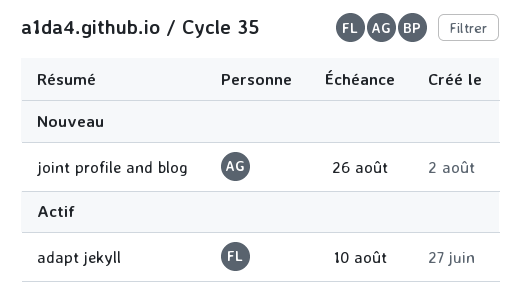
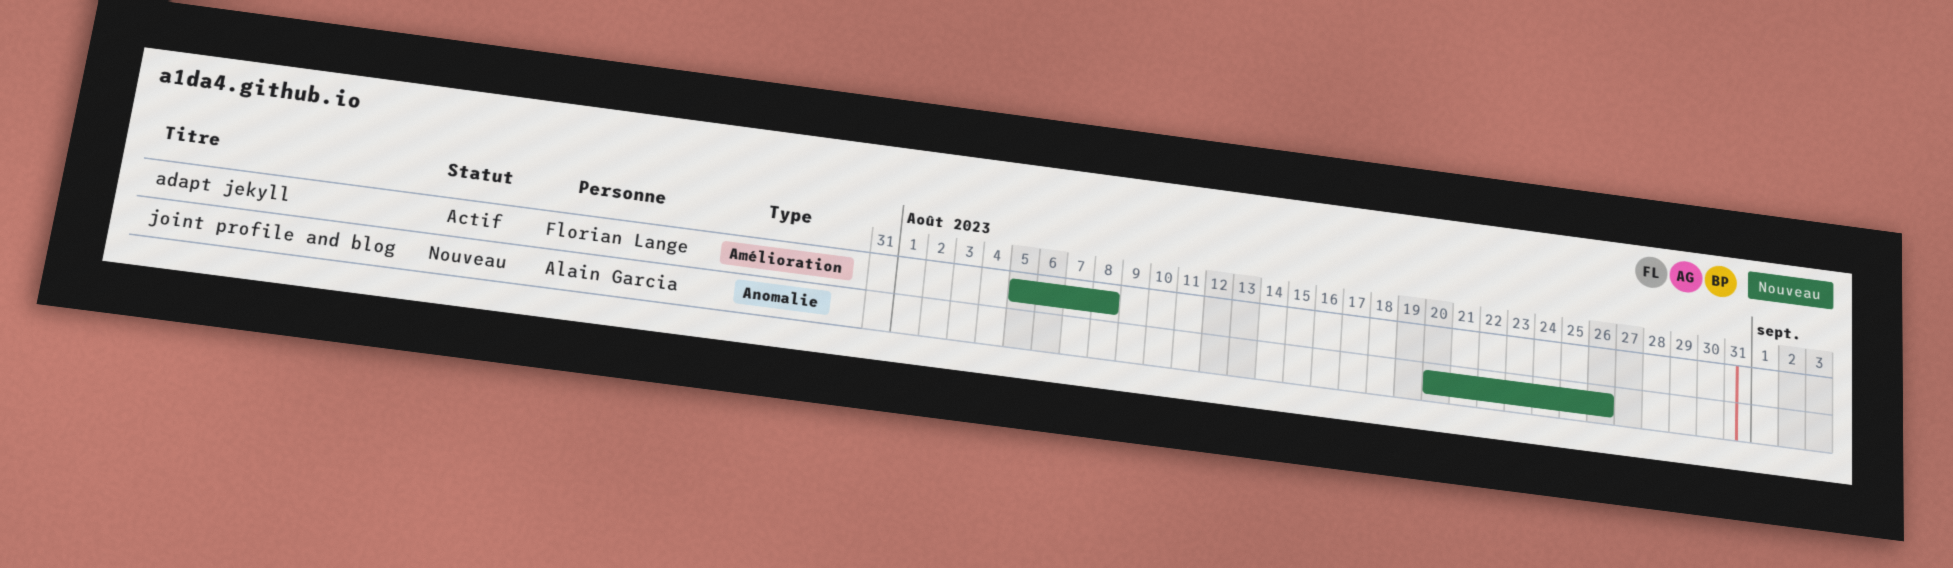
adapt jekyll, due: Aug 10 -> Aug 8

